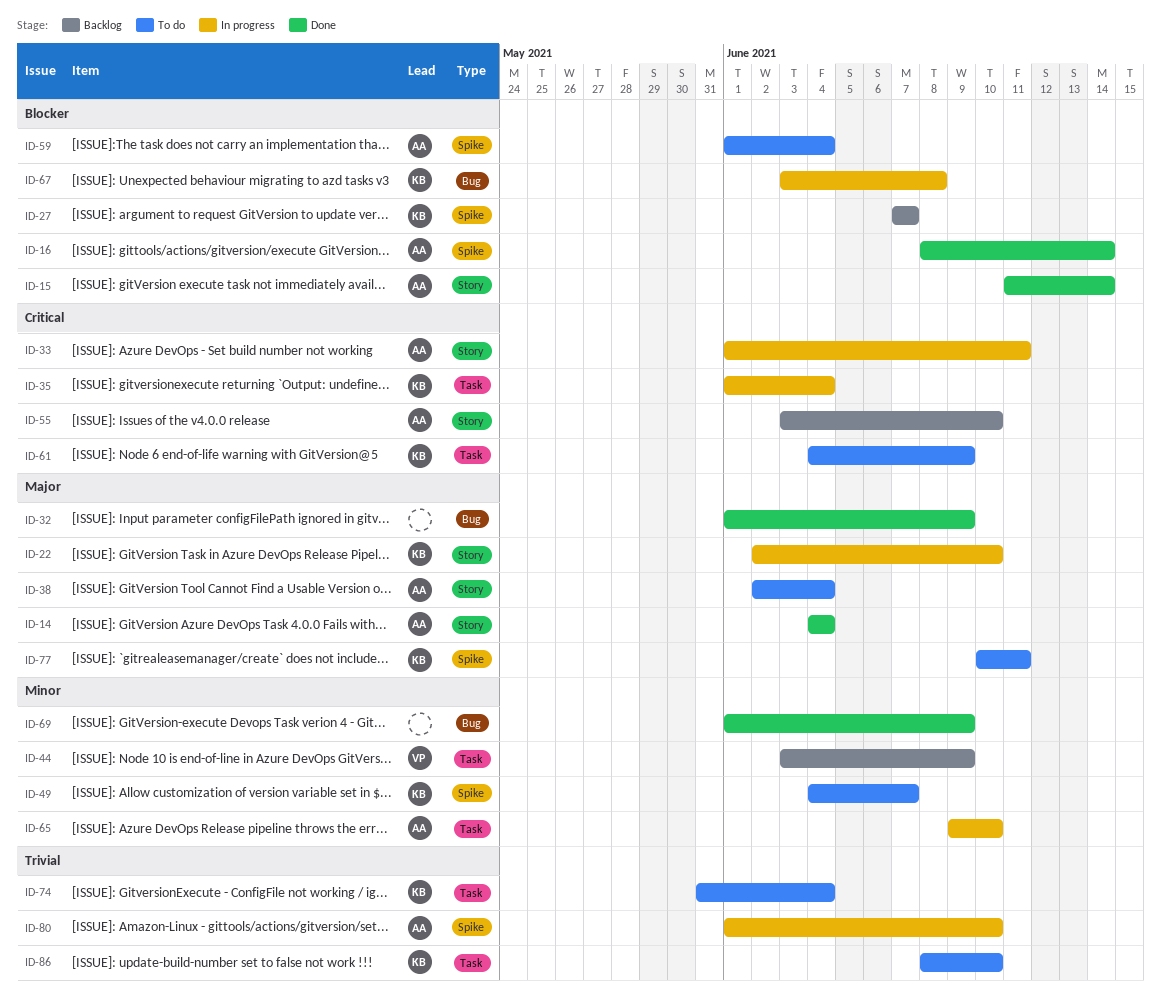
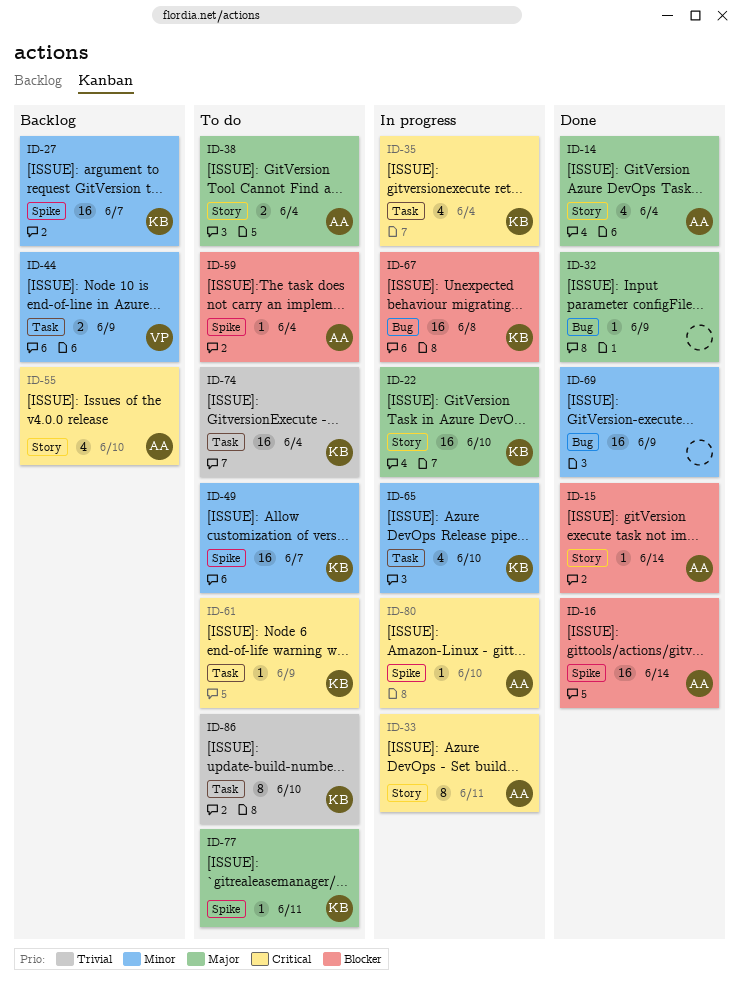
ID-27, priority: Blocker -> Minor
ID-65, owner: AA -> KB
ID-80, priority: Trivial -> Critical

